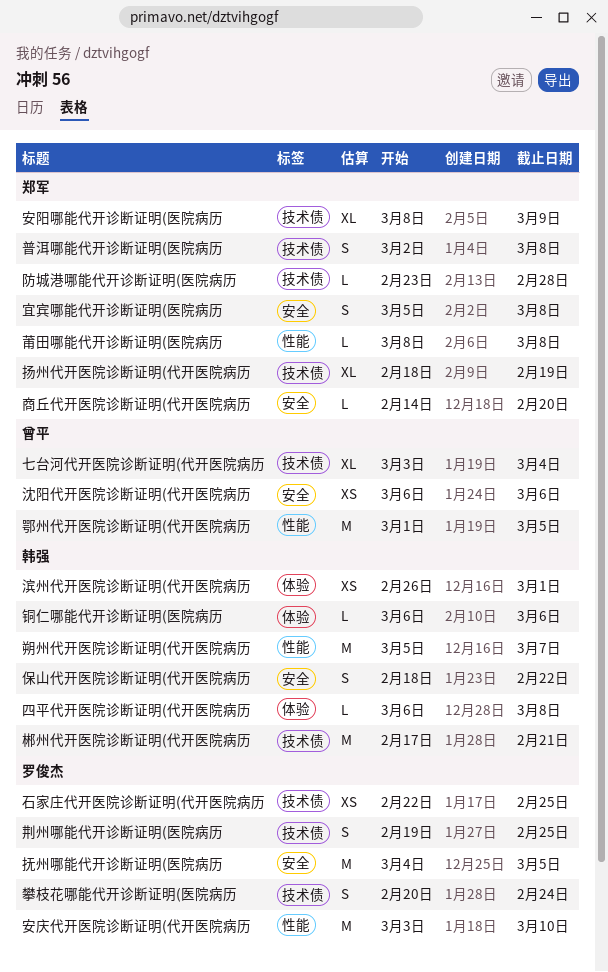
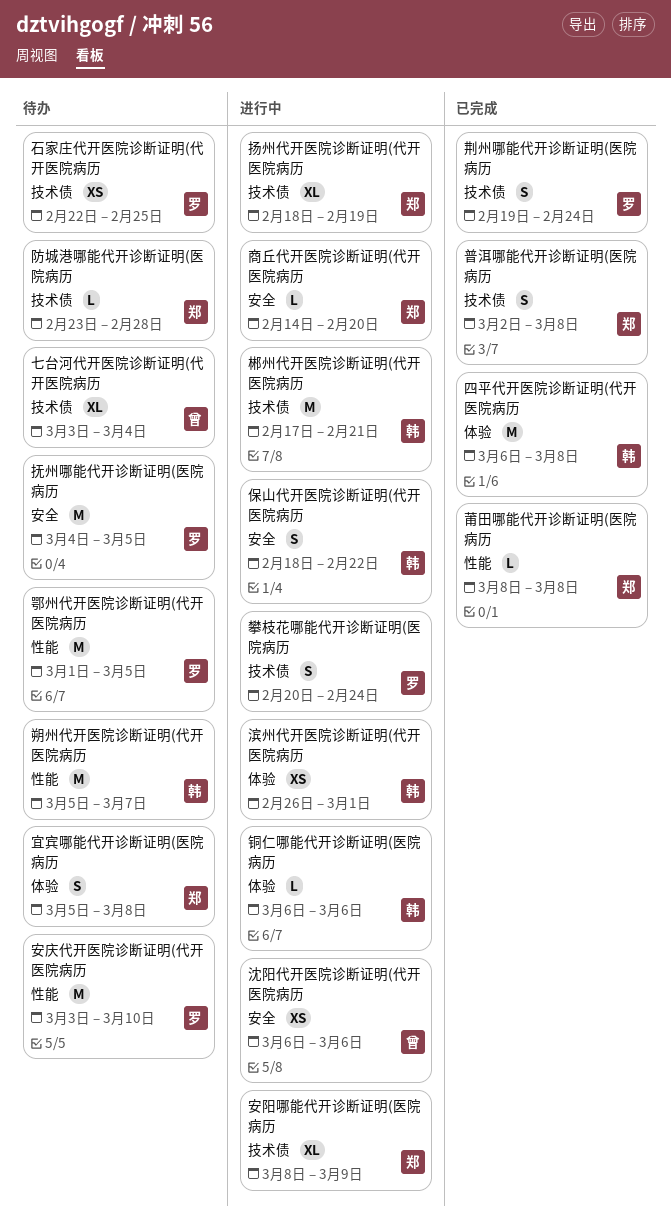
四平代开医院诊断证明(代开医院病历, estimate: L -> M
宜宾哪能代开诊断证明(医院病历, label: 安全 -> 体验
荆州哪能代开诊断证明(医院病历, due: Feb 25 -> Feb 24
鄂州代开医院诊断证明(代开医院病历, owner: 曾平 -> 罗俊杰

